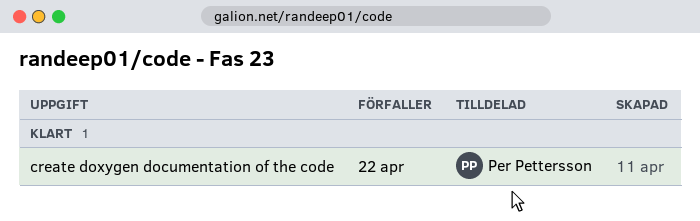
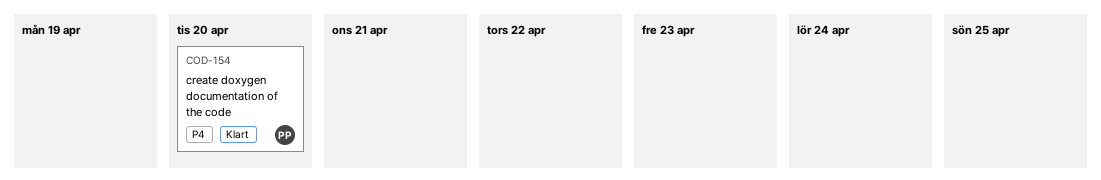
create doxygen documentation of the code, due: Apr 22 -> Apr 20

